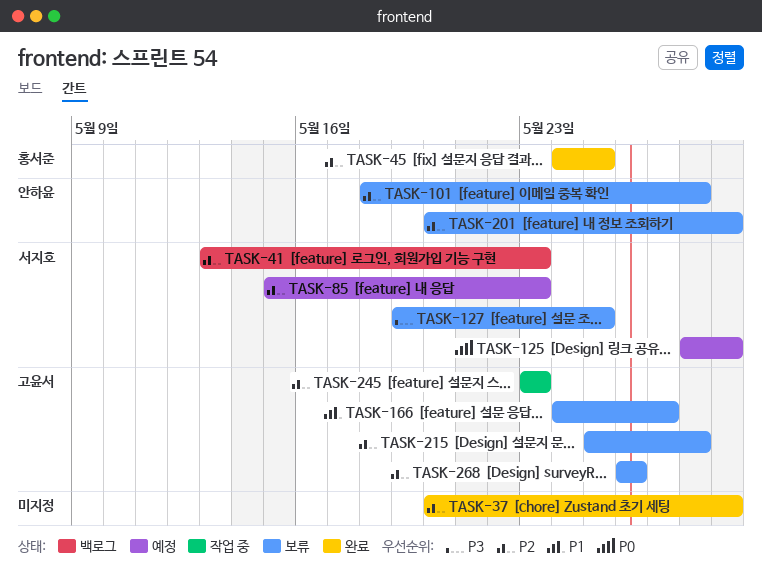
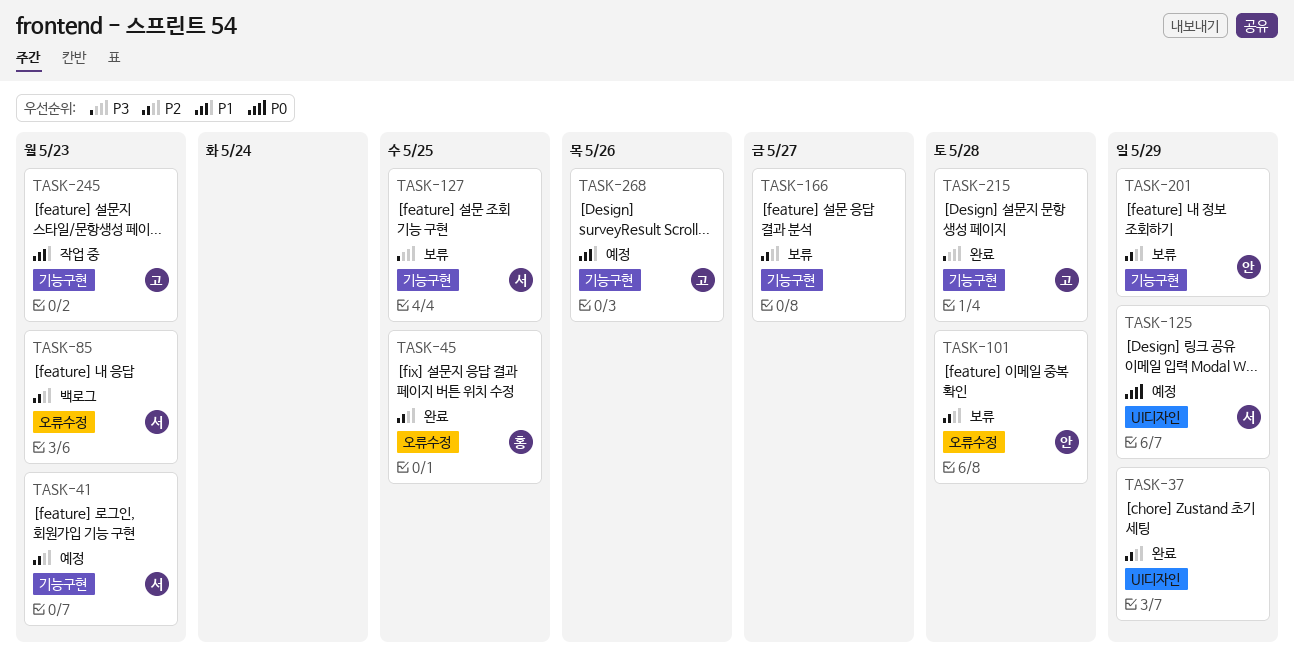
TASK-41, status: 백로그 -> 예정
TASK-85, status: 예정 -> 백로그
TASK-166, owner: 고윤서 -> none
TASK-166, priority: P1 -> P2
TASK-215, status: 보류 -> 완료
TASK-215, priority: P2 -> P3
TASK-245, priority: P2 -> P1
TASK-268, status: 보류 -> 예정
TASK-268, priority: P2 -> P1

